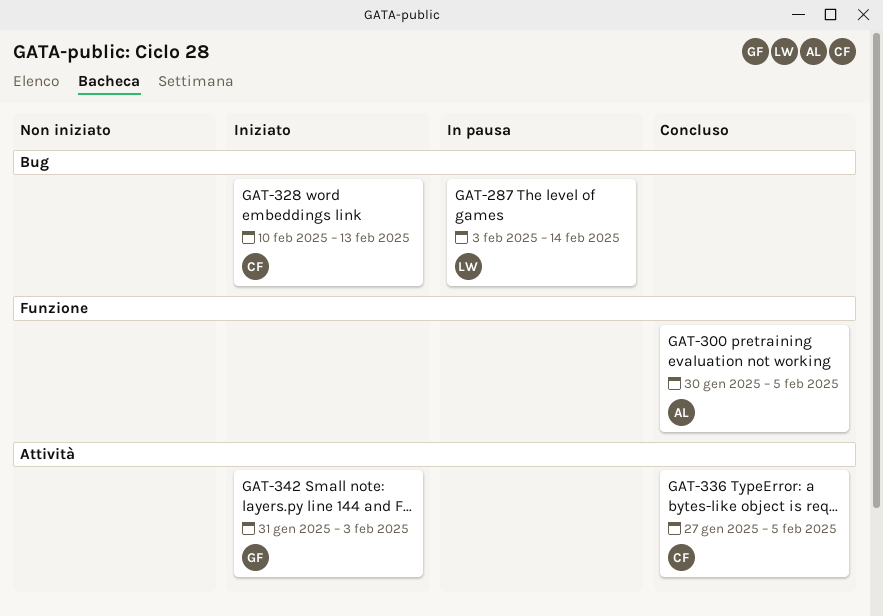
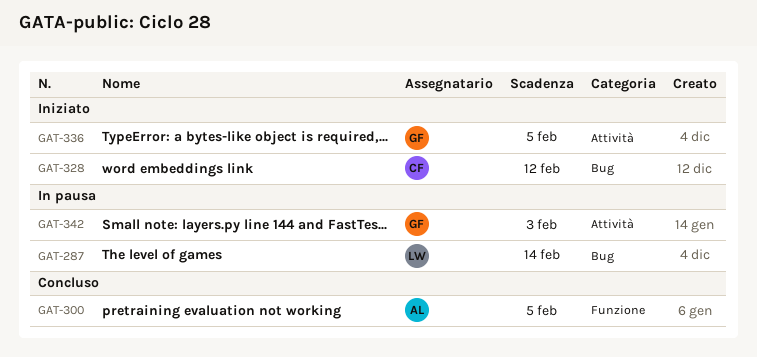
GAT-328, due: Feb 13 -> Feb 12
GAT-336, status: Concluso -> Iniziato
GAT-336, owner: CF -> GF
GAT-342, status: Iniziato -> In pausa

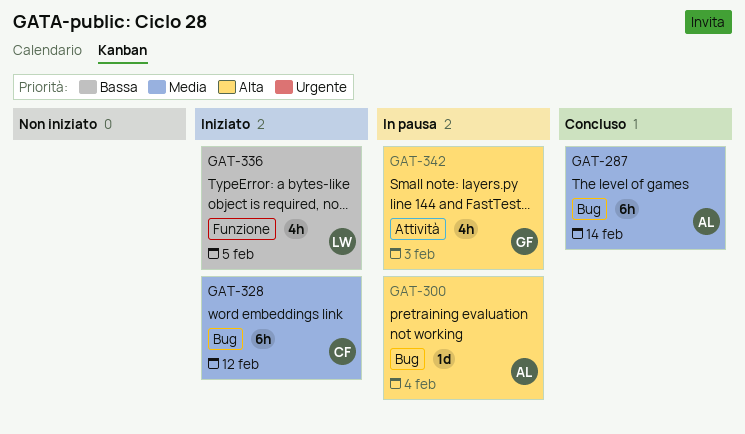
GAT-287, status: In pausa -> Concluso
GAT-287, owner: LW -> AL
GAT-300, status: Concluso -> In pausa
GAT-300, label: Funzione -> Bug
GAT-300, due: Feb 5 -> Feb 4
GAT-336, owner: GF -> LW
GAT-336, label: Attività -> Funzione

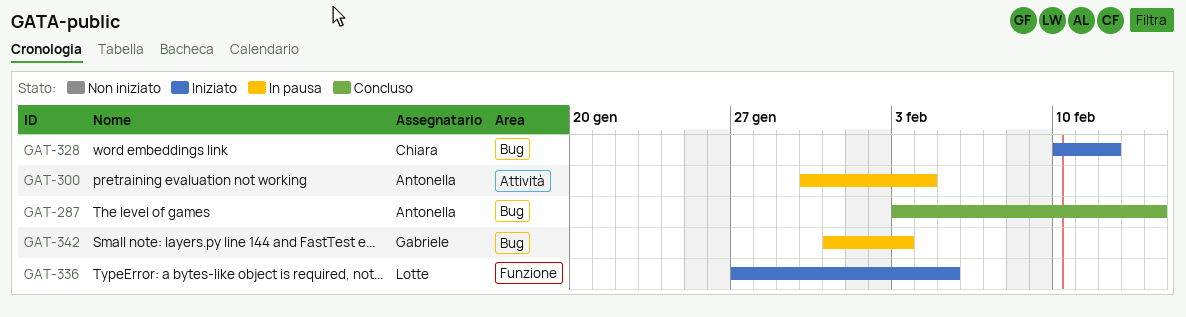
GAT-300, label: Bug -> Attività
GAT-342, label: Attività -> Bug

